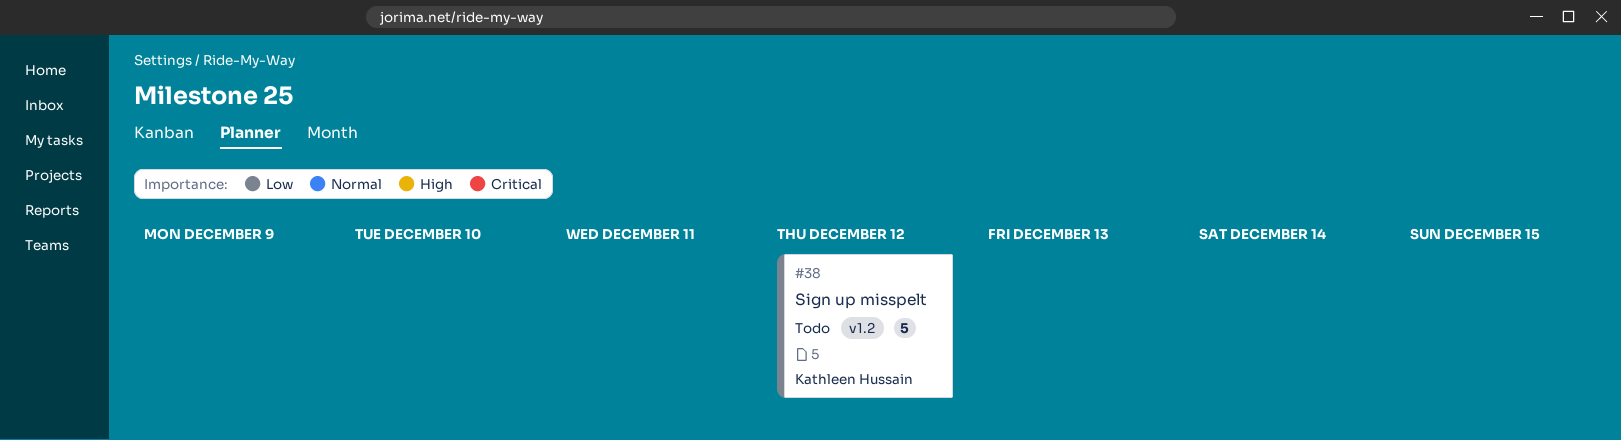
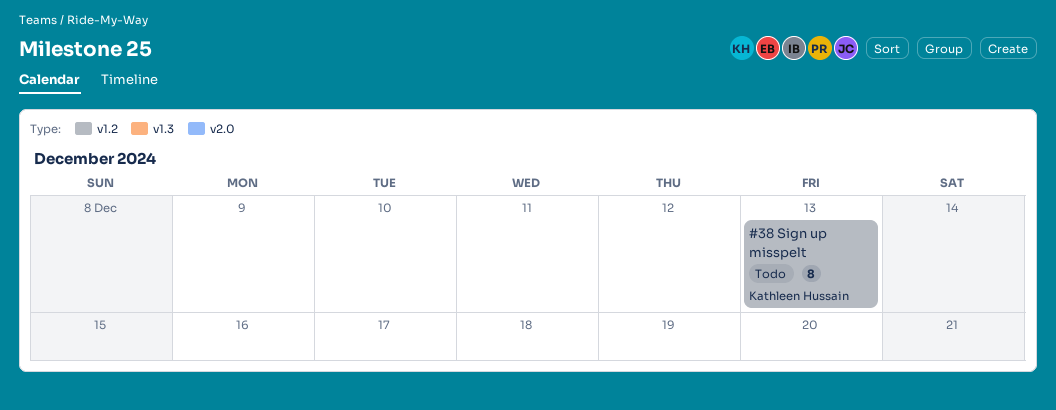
#38, estimate: 5 -> 8
#38, due: Dec 12 -> Dec 13

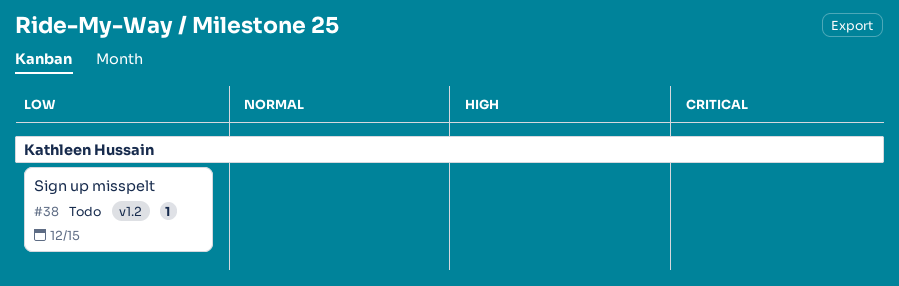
#38, estimate: 8 -> 1
#38, due: Dec 13 -> Dec 15

